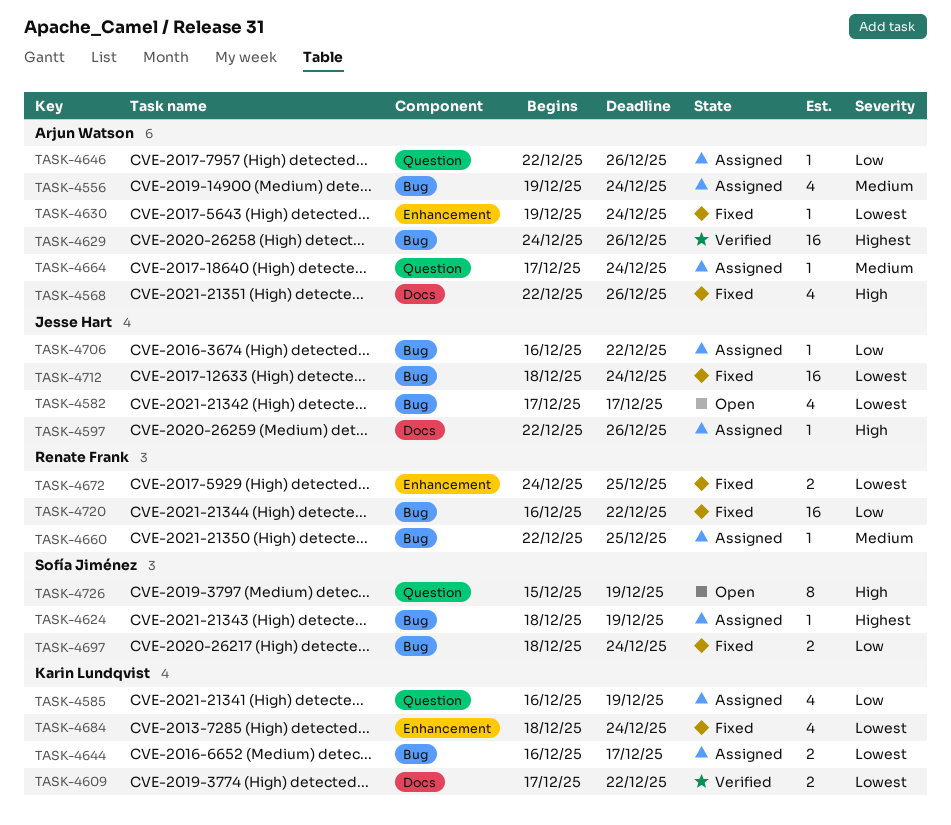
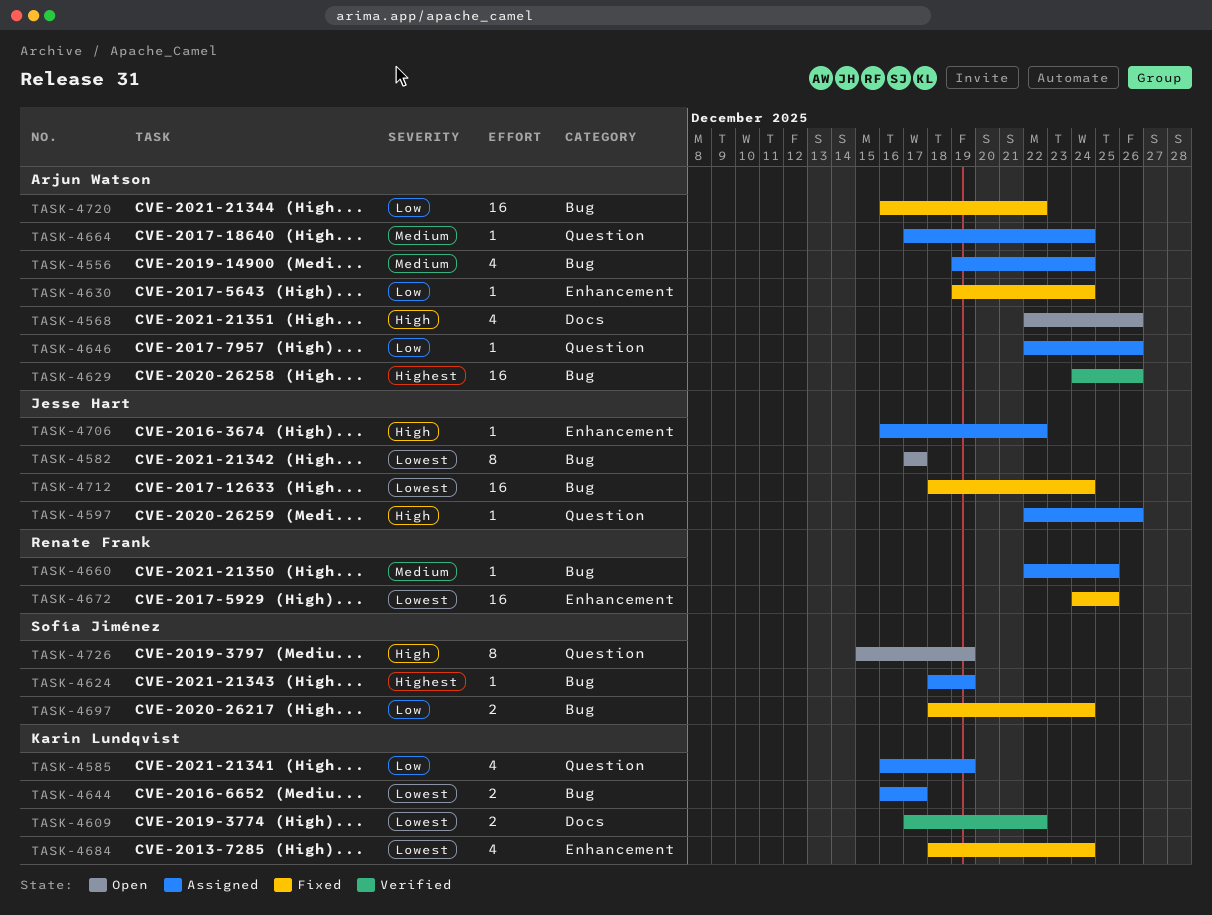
TASK-4568, status: Fixed -> Open
TASK-4582, estimate: 4 -> 8
TASK-4597, label: Docs -> Question
TASK-4630, priority: Lowest -> Low
TASK-4672, estimate: 2 -> 16
TASK-4706, priority: Low -> High
TASK-4706, label: Bug -> Enhancement
TASK-4720, owner: Renate Frank -> Arjun Watson

